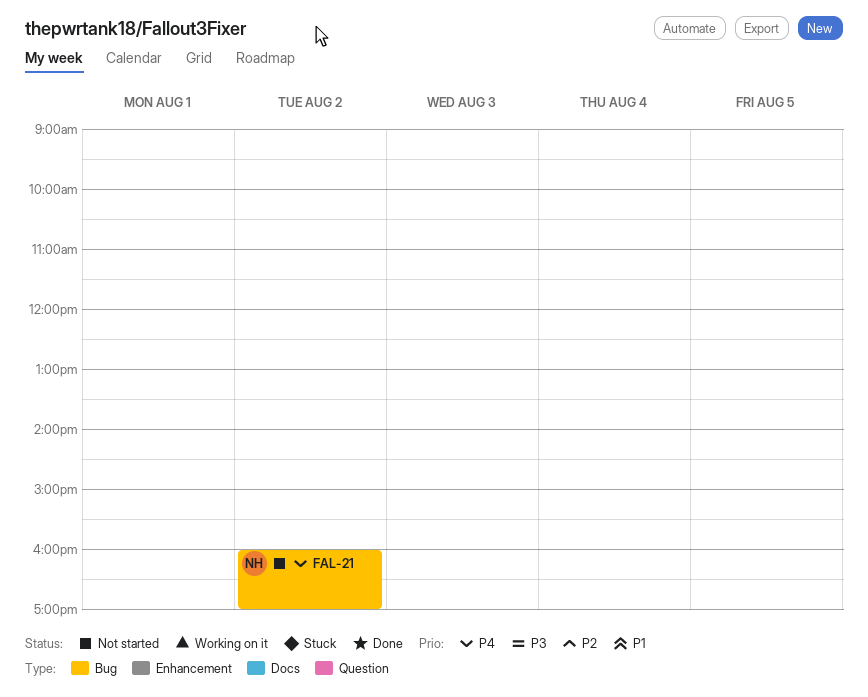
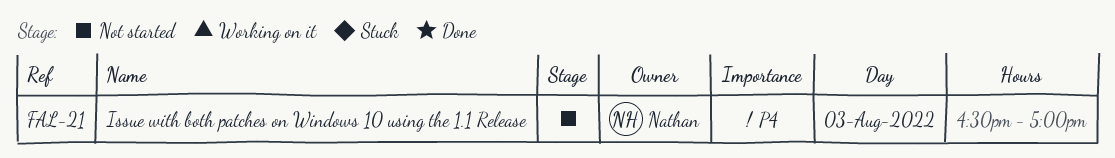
FAL-21, day: Aug 2 -> Aug 3
FAL-21, begins: 16:00 -> 16:30

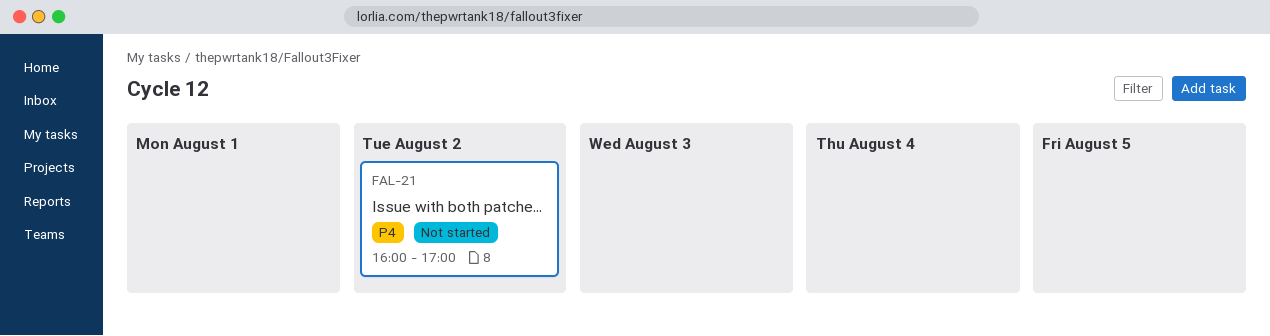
FAL-21, day: Aug 3 -> Aug 2
FAL-21, begins: 16:30 -> 16:00

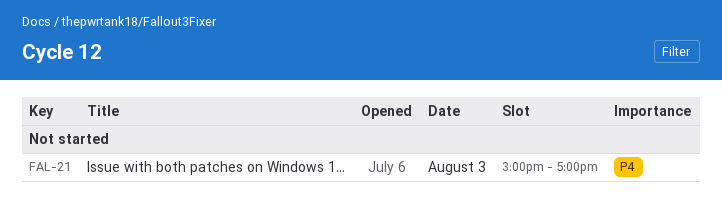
FAL-21, day: Aug 2 -> Aug 3
FAL-21, begins: 16:00 -> 15:00

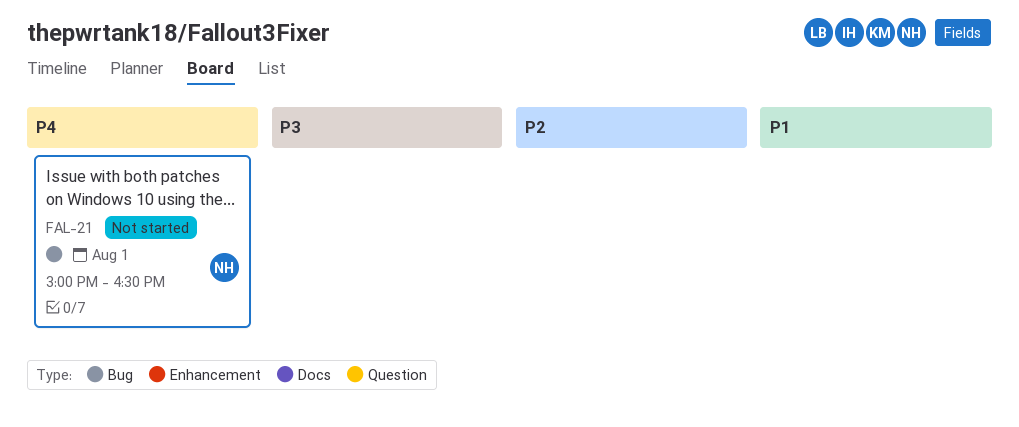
FAL-21, day: Aug 3 -> Aug 1
FAL-21, ends: 17:00 -> 16:30

